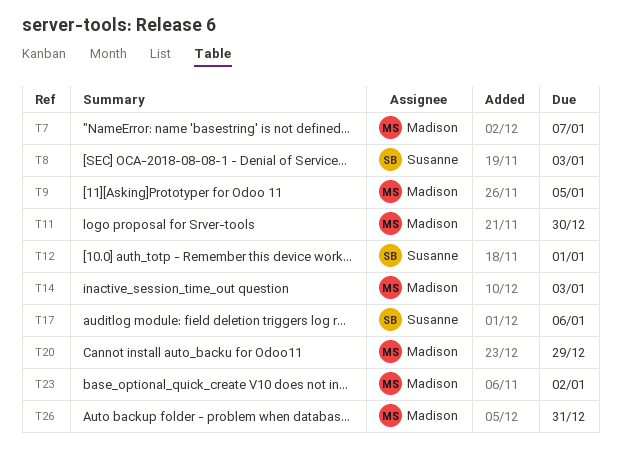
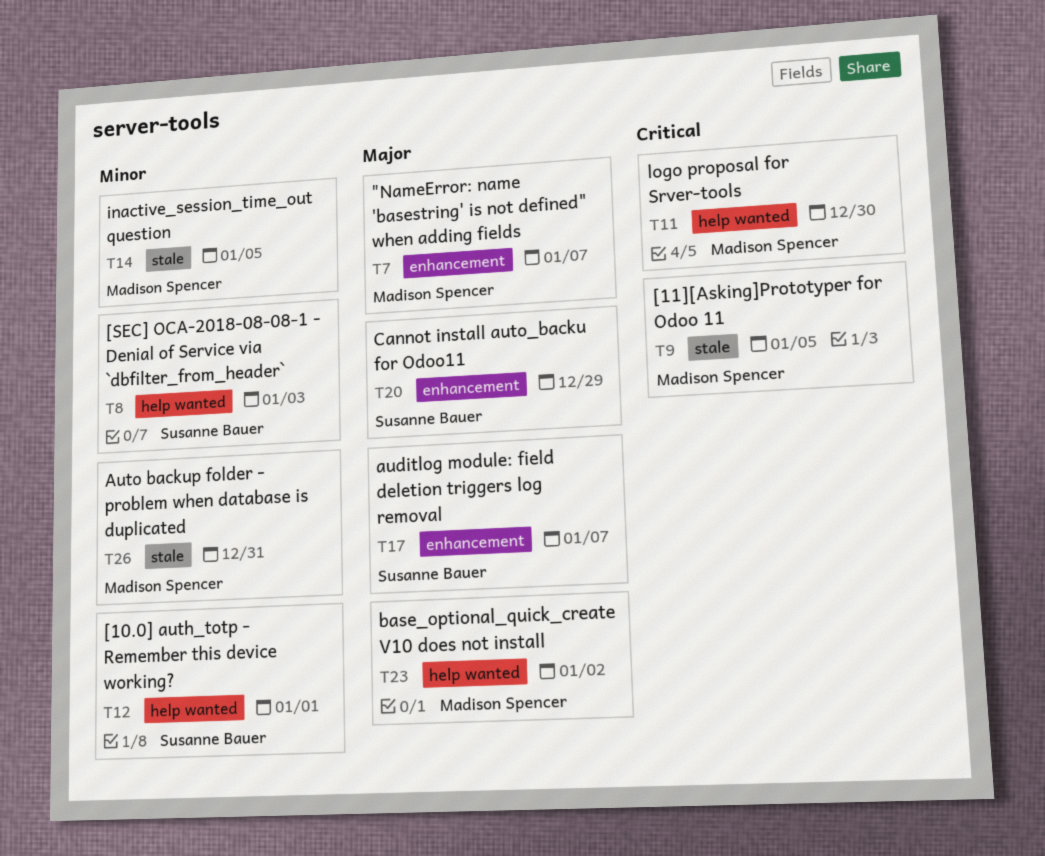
T14, due: Jan 3 -> Jan 5
T17, due: Jan 6 -> Jan 7
T20, owner: Madison Spencer -> Susanne Bauer

